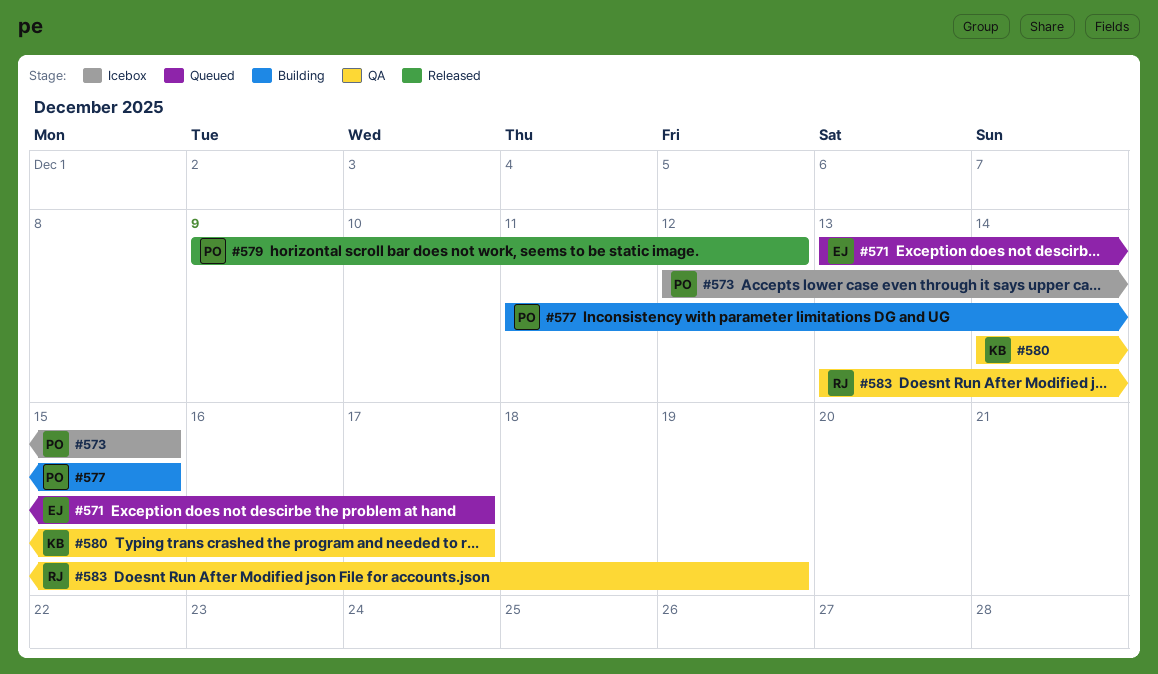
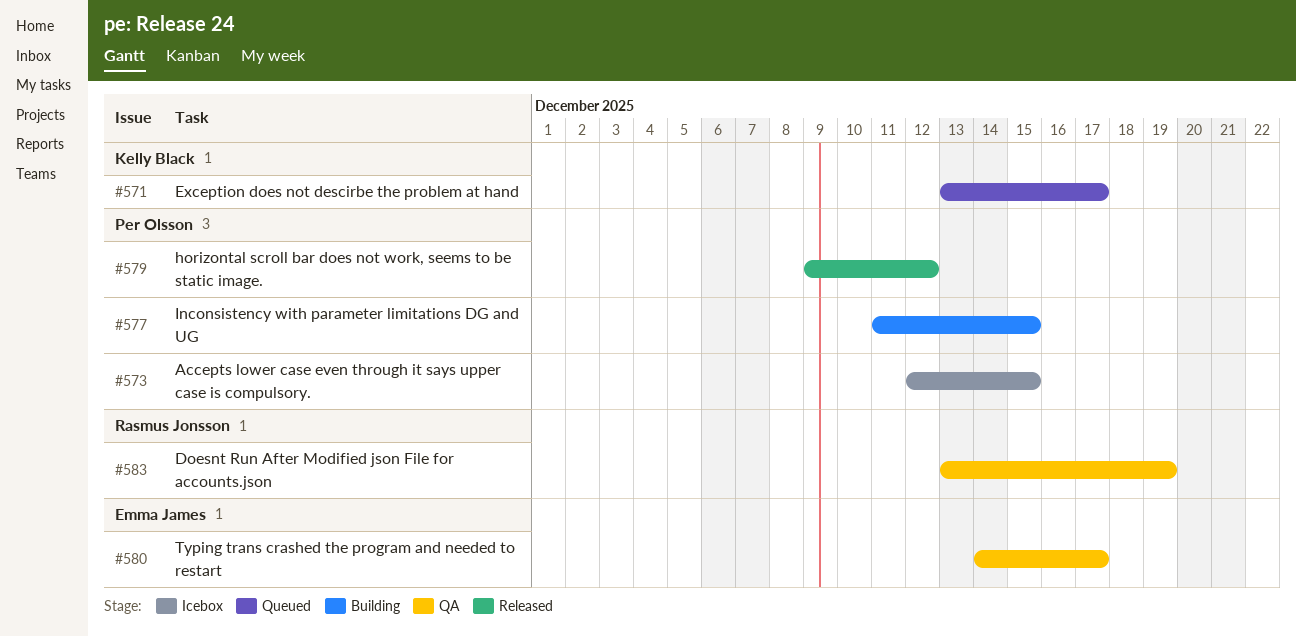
#571, owner: Emma James -> Kelly Black
#580, owner: Kelly Black -> Emma James

